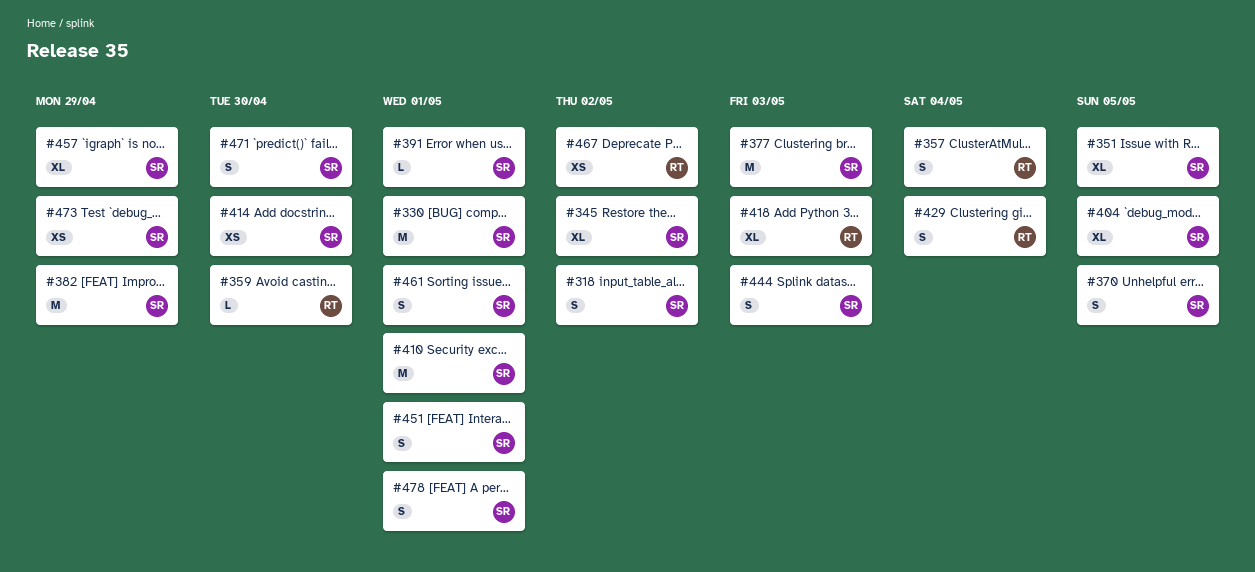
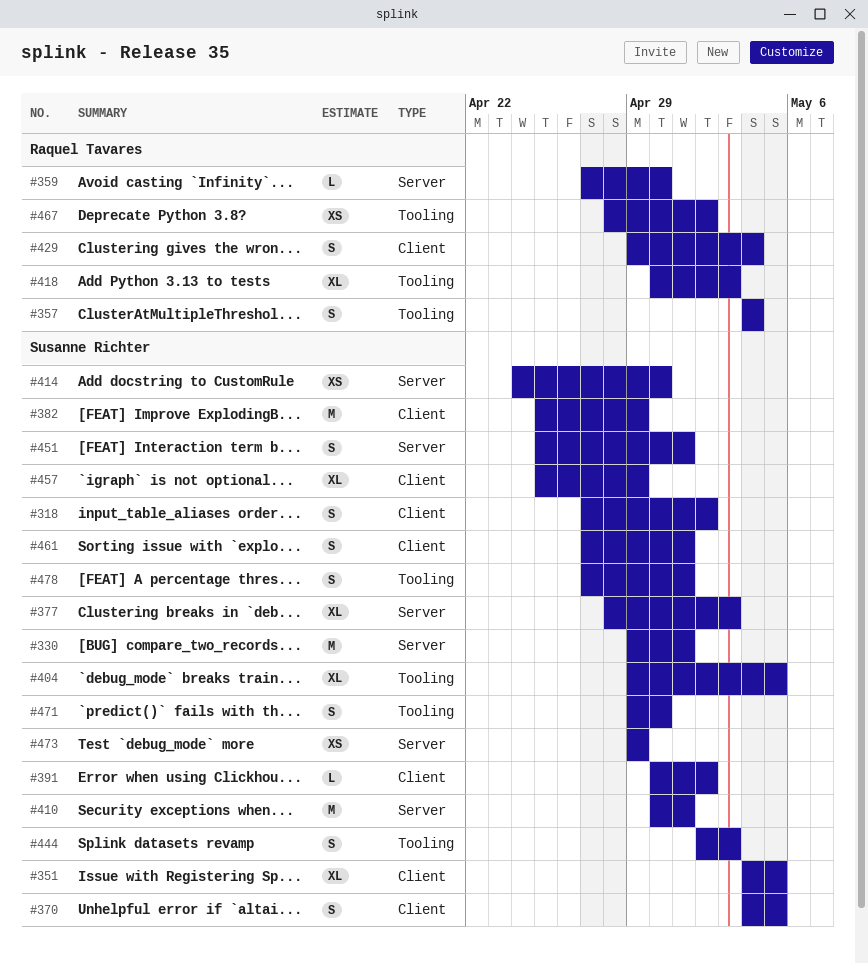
#345: present -> none
#377, estimate: M -> XL
#391, due: May 1 -> May 2

